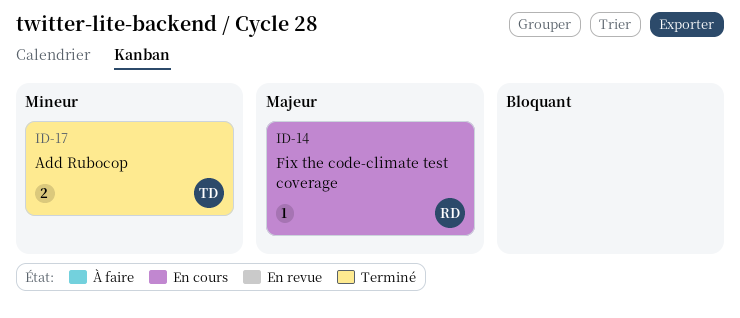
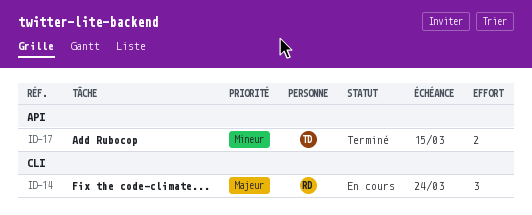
ID-14, estimate: 1 -> 3

